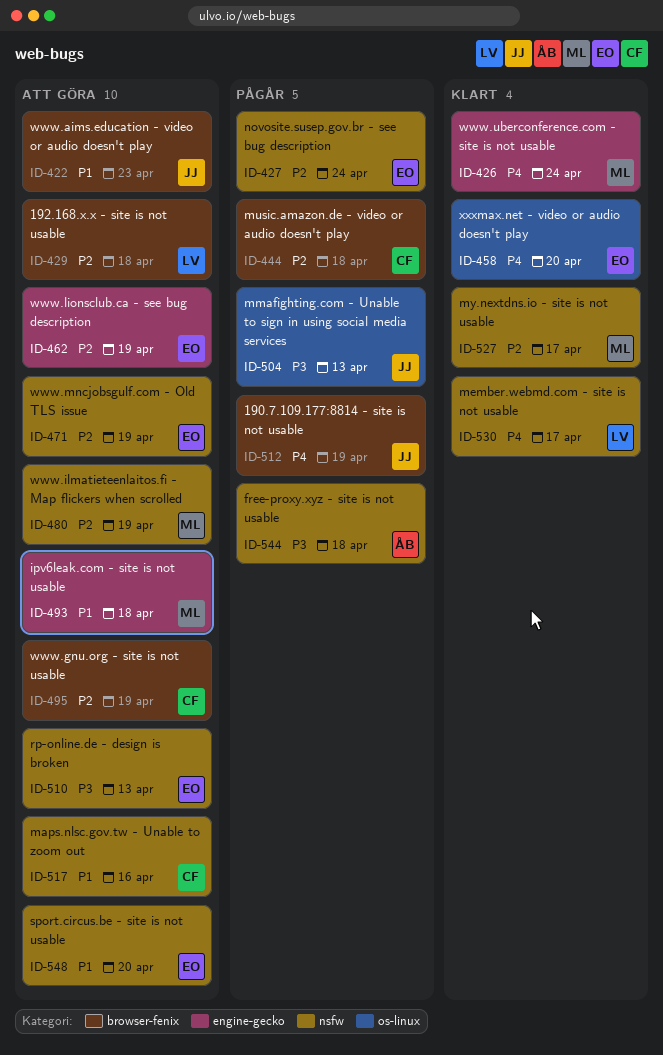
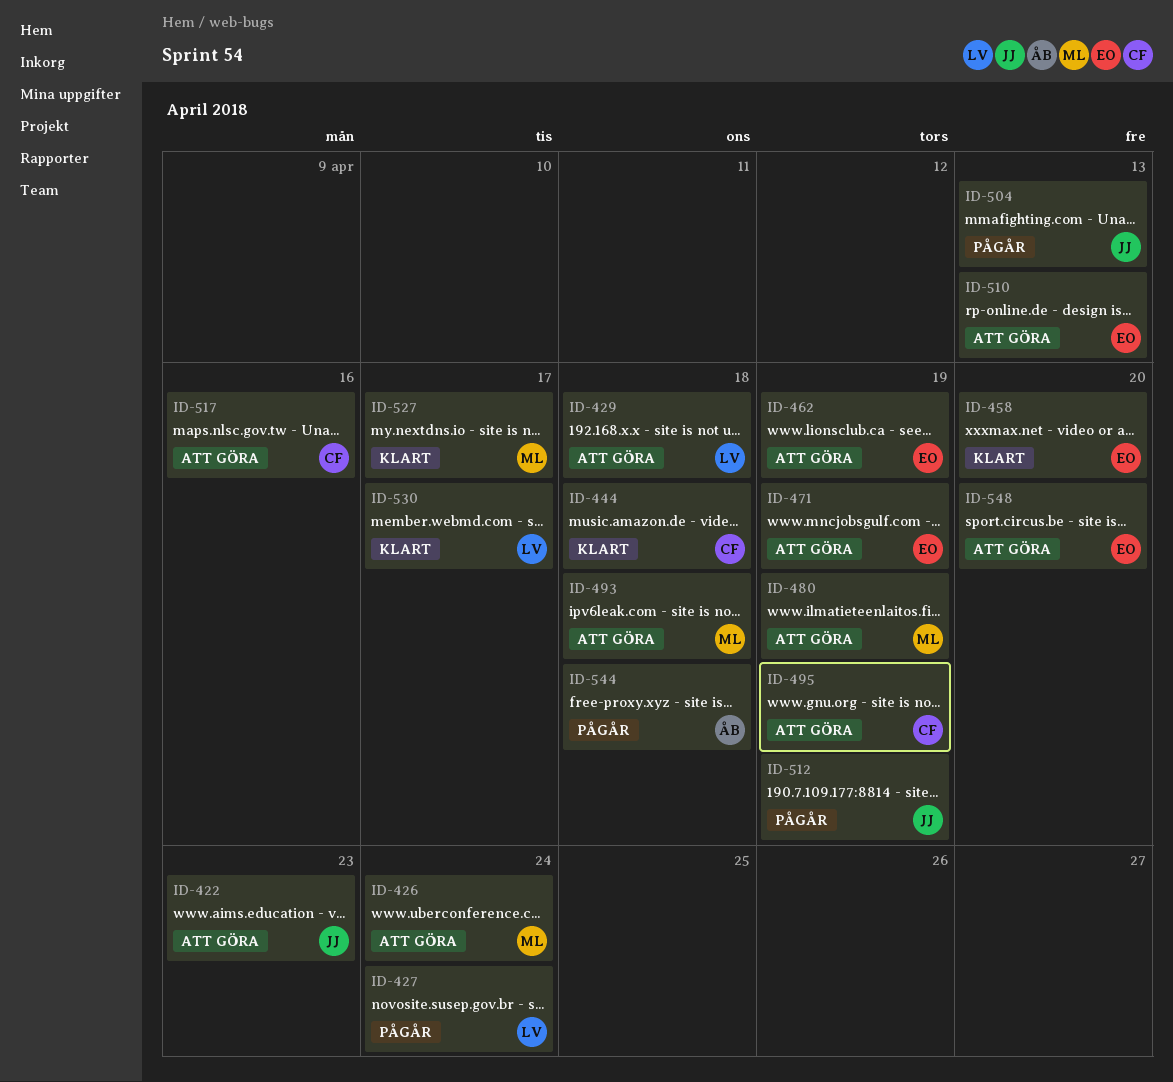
ID-426, status: Klart -> Att göra
ID-427, owner: EO -> LV
ID-444, status: Pågår -> Klart

